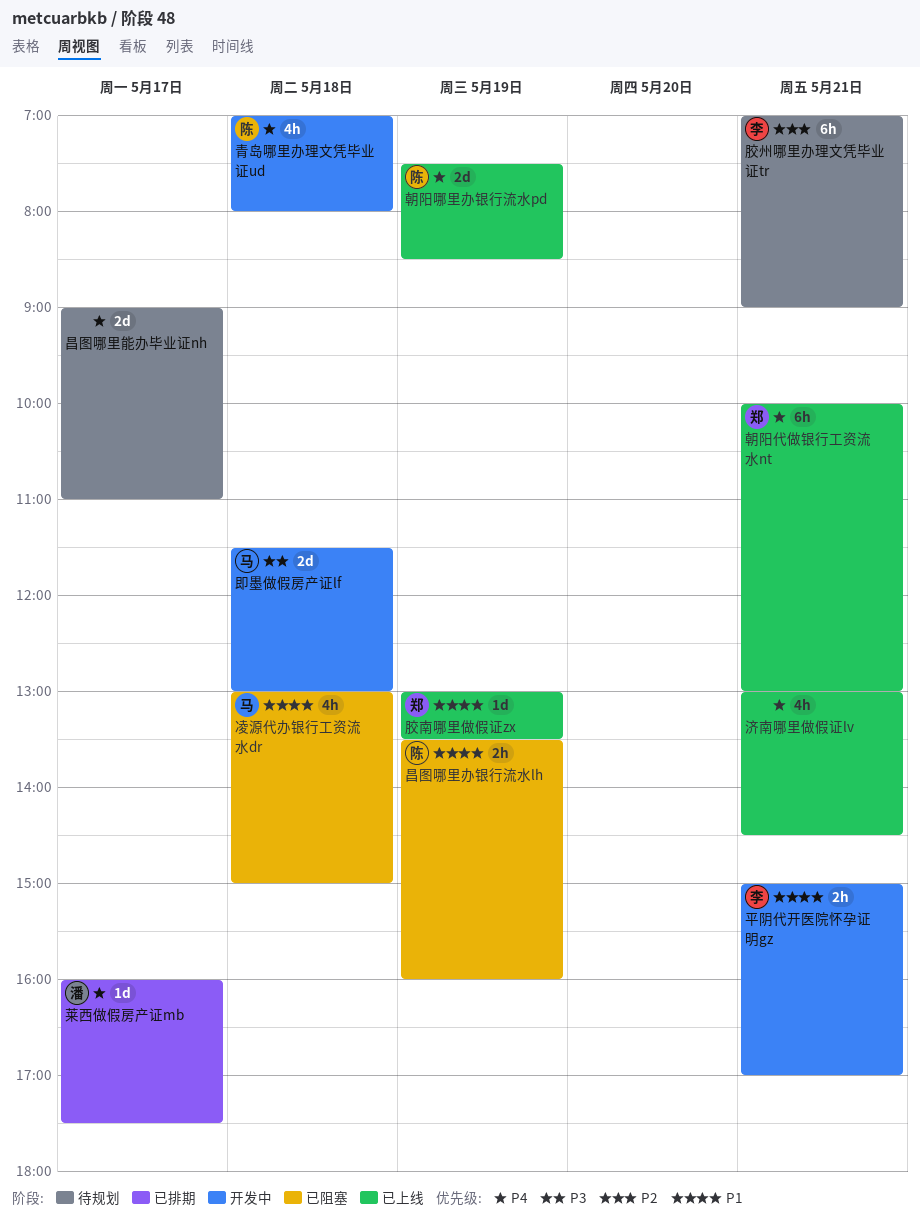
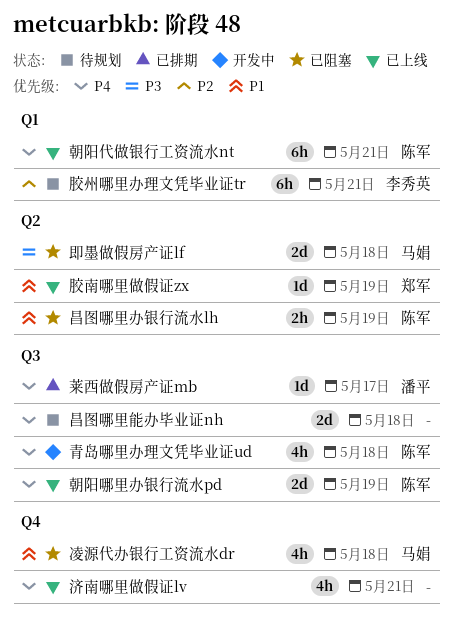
即墨做假房产证lf, status: 开发中 -> 已阻塞
平阴代开医院怀孕证明gz: present -> none
昌图哪里能办毕业证nh, day: May 17 -> May 18
朝阳代做银行工资流水nt, owner: 郑军 -> 陈军

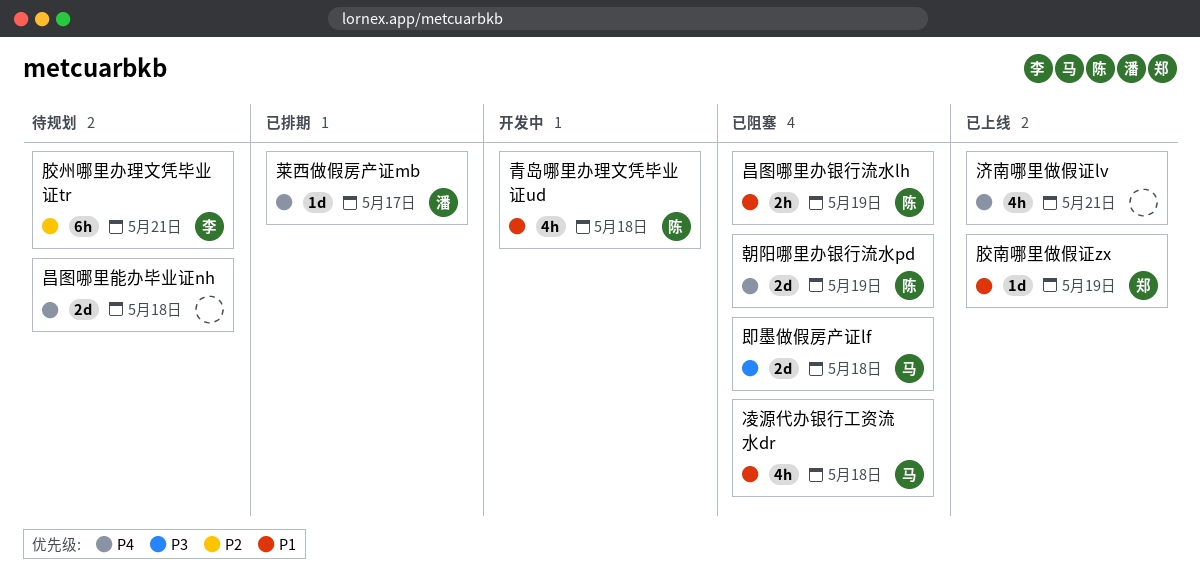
朝阳代做银行工资流水nt: present -> none
朝阳哪里办银行流水pd, status: 已上线 -> 已阻塞
青岛哪里办理文凭毕业证ud, priority: P4 -> P1

